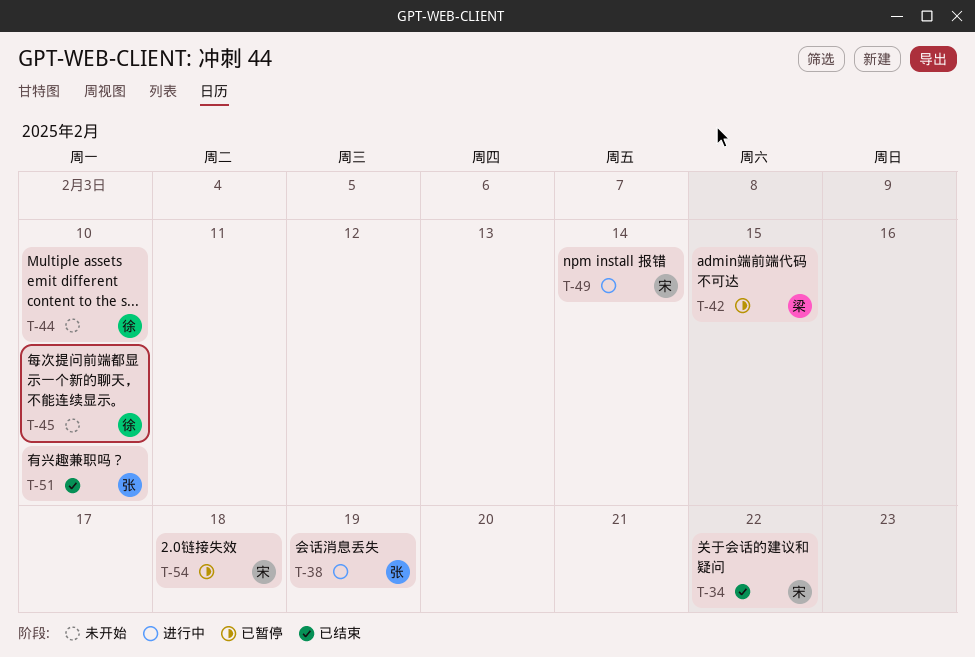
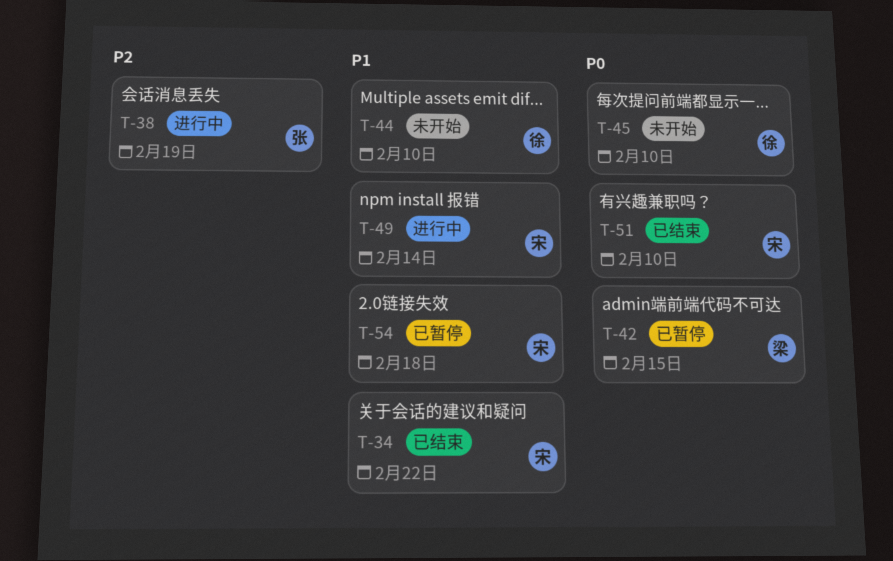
T-51, owner: 张 -> 宋

